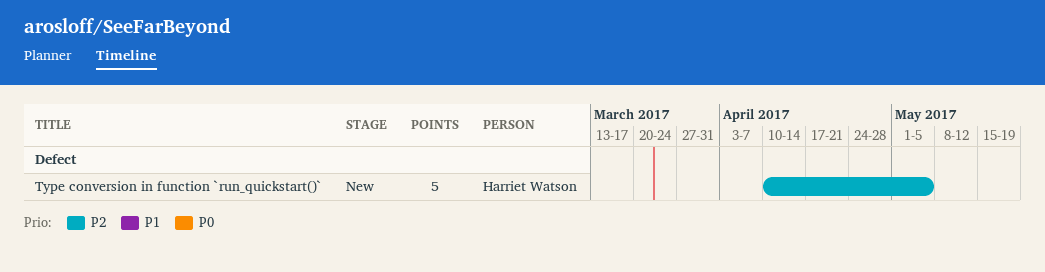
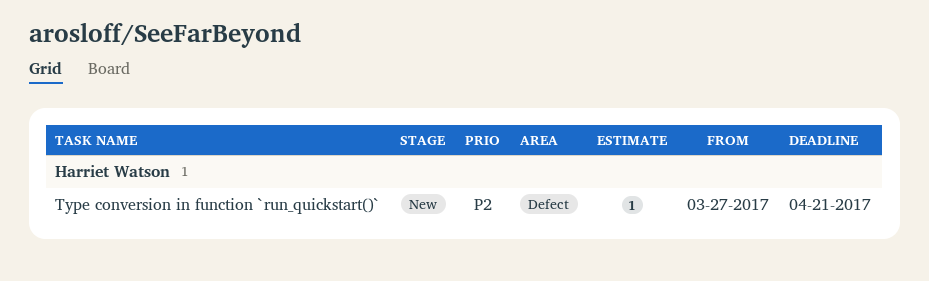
Type conversion in function `run_quickstart()`, estimate: 5 -> 1
Type conversion in function `run_quickstart()`, start: Apr 10 -> Mar 27
Type conversion in function `run_quickstart()`, due: May 5 -> Apr 21

